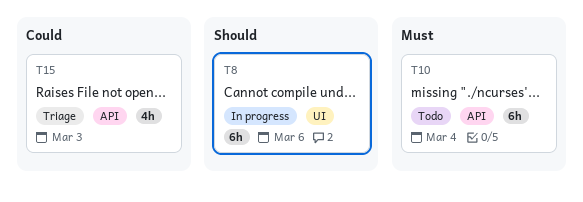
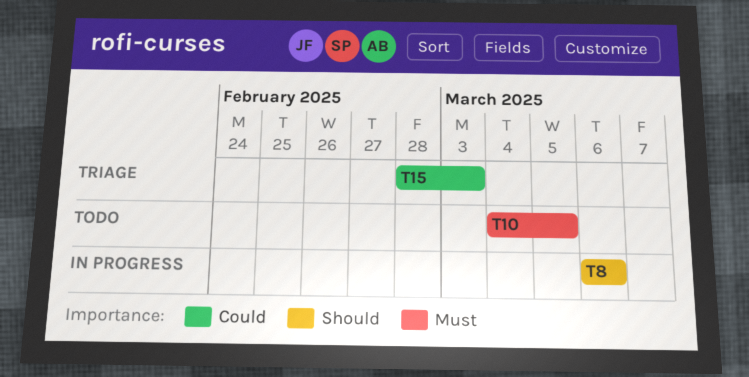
T10, due: Mar 4 -> Mar 5

